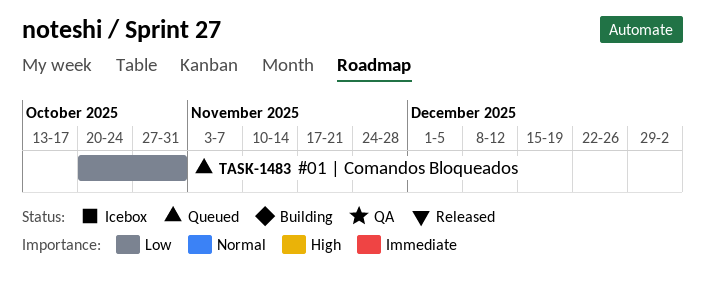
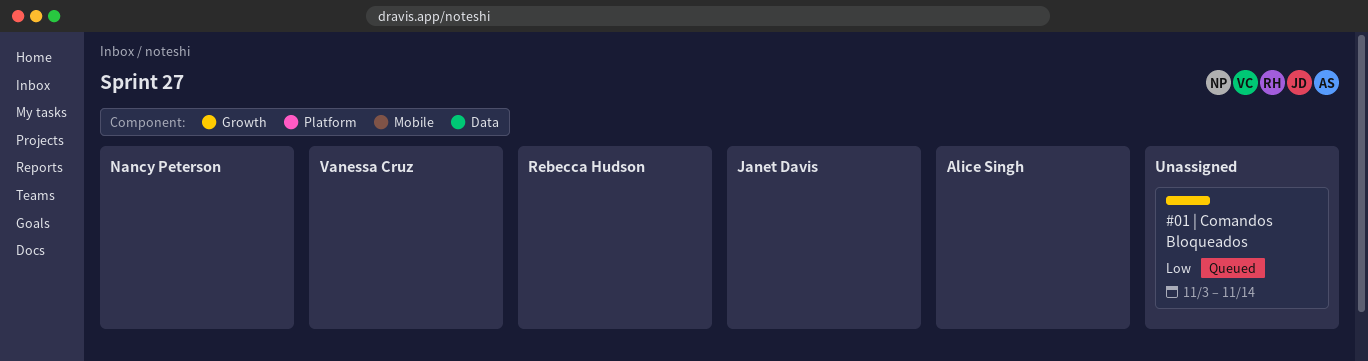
#01 | Comandos Bloqueados, start: Oct 20 -> Nov 3
#01 | Comandos Bloqueados, due: Oct 31 -> Nov 14

